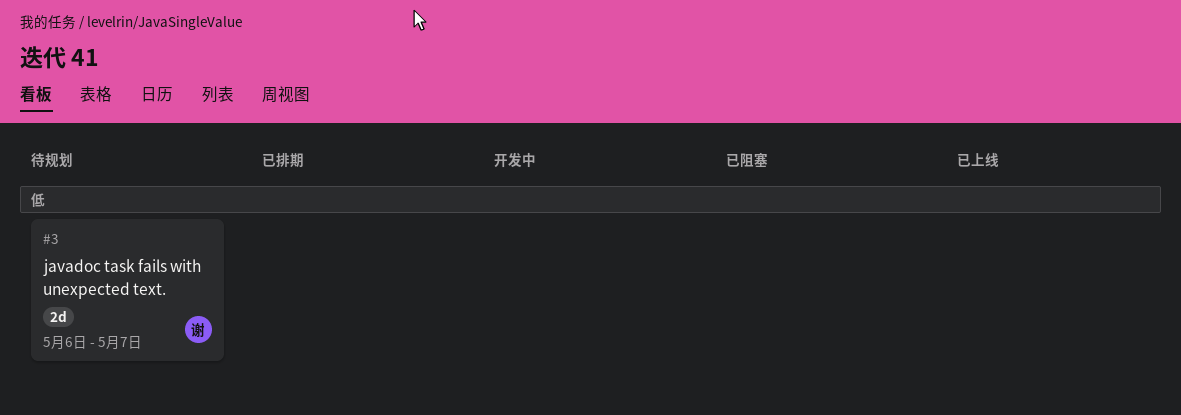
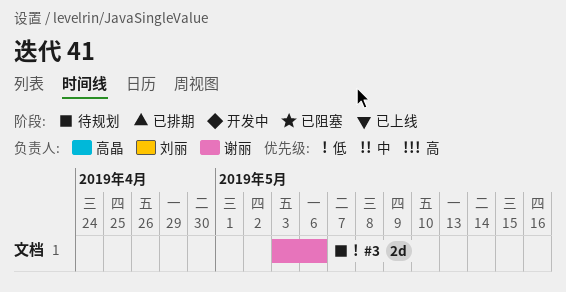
#3, start: May 6 -> May 3
#3, due: May 7 -> May 6

